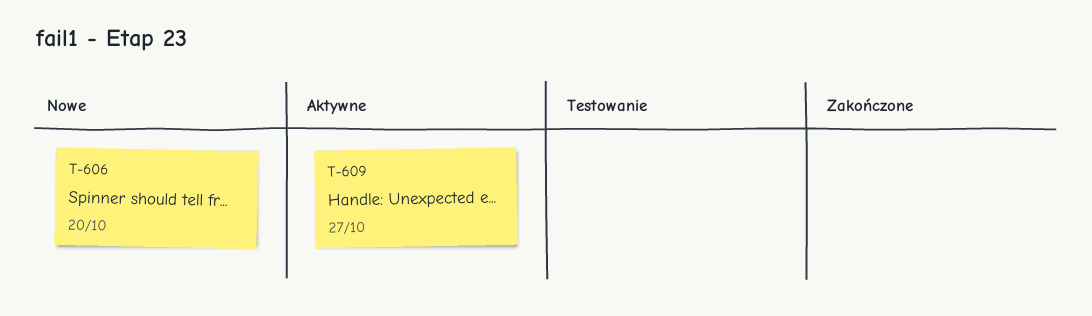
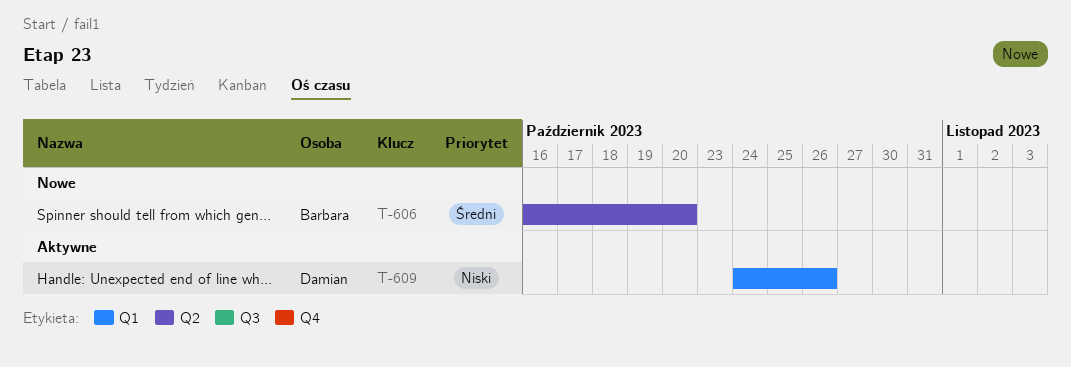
T-609, due: Oct 27 -> Oct 26

